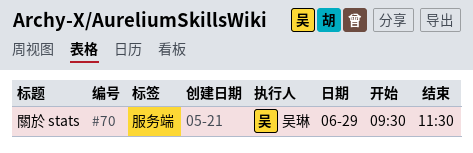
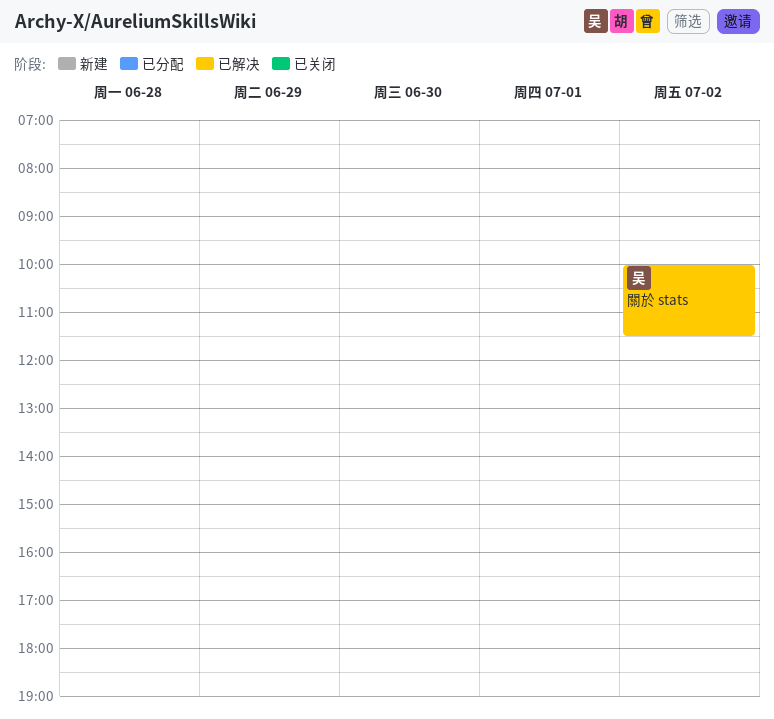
關於 stats, day: Jun 29 -> Jul 2
關於 stats, begins: 09:30 -> 10:00

